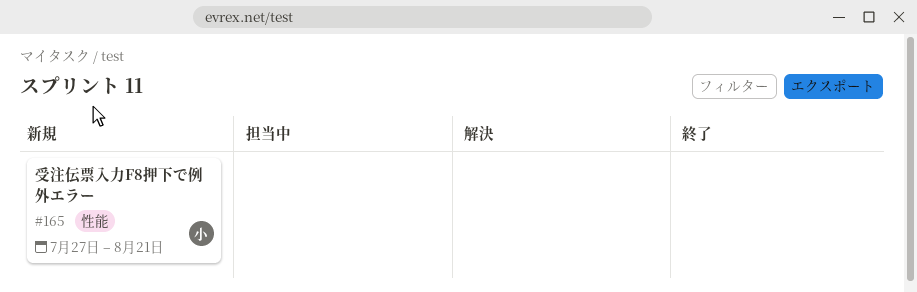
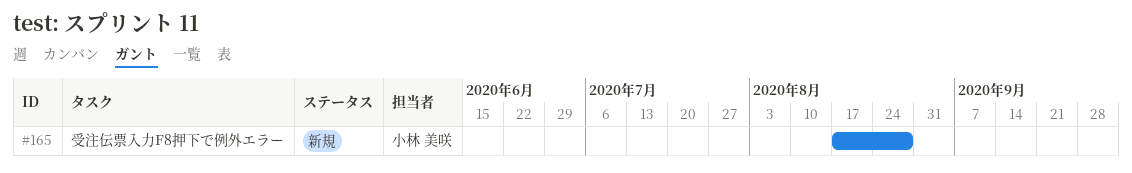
#165, start: Jul 27 -> Aug 17
#165, due: Aug 21 -> Aug 28

